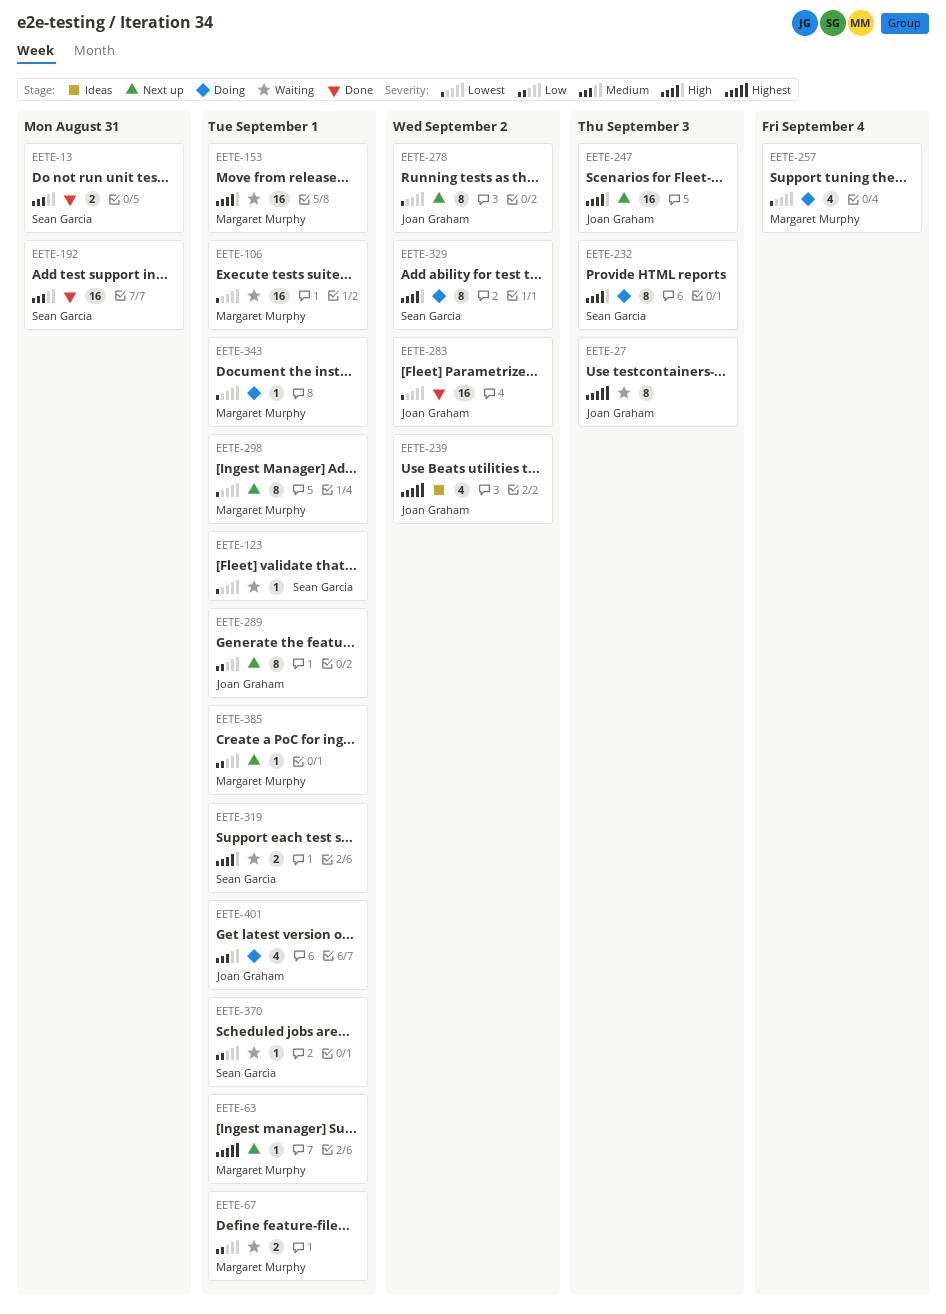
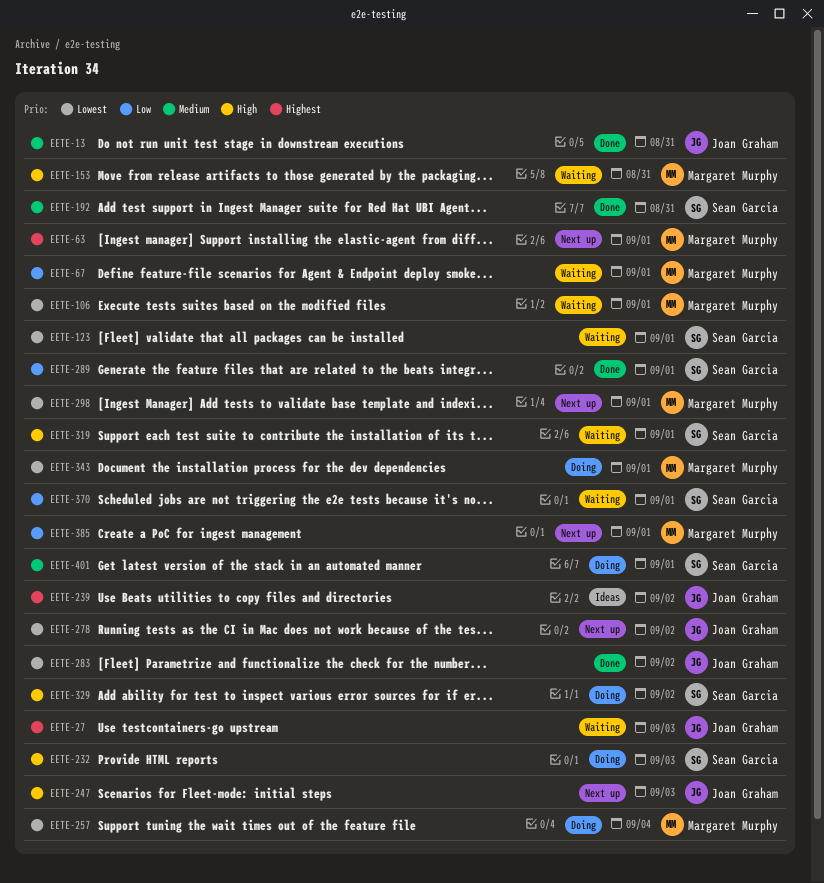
EETE-13, owner: Sean Garcia -> Joan Graham
EETE-153, due: Sep 1 -> Aug 31
EETE-289, status: Next up -> Done
EETE-289, owner: Joan Graham -> Sean Garcia
EETE-401, owner: Joan Graham -> Sean Garcia

